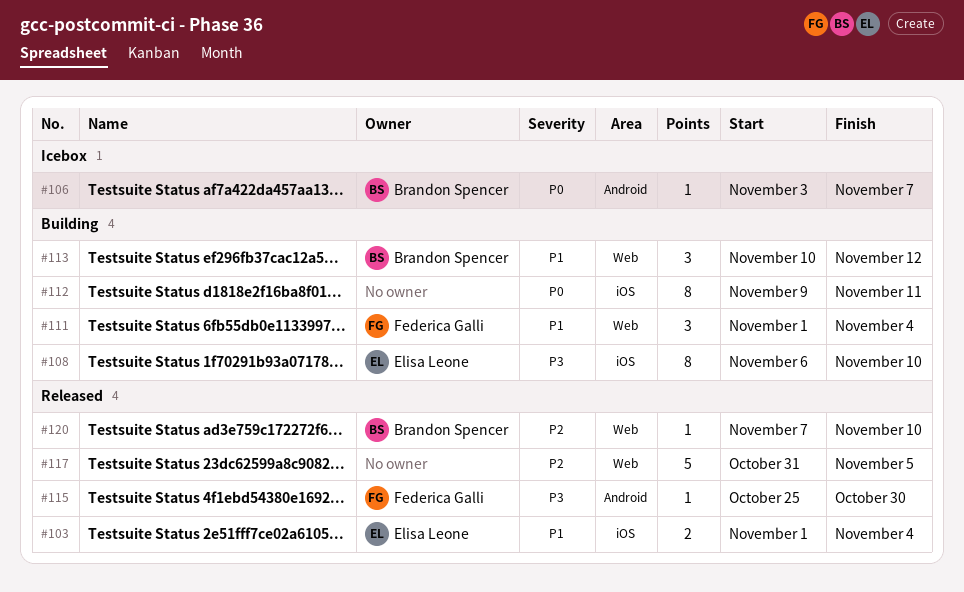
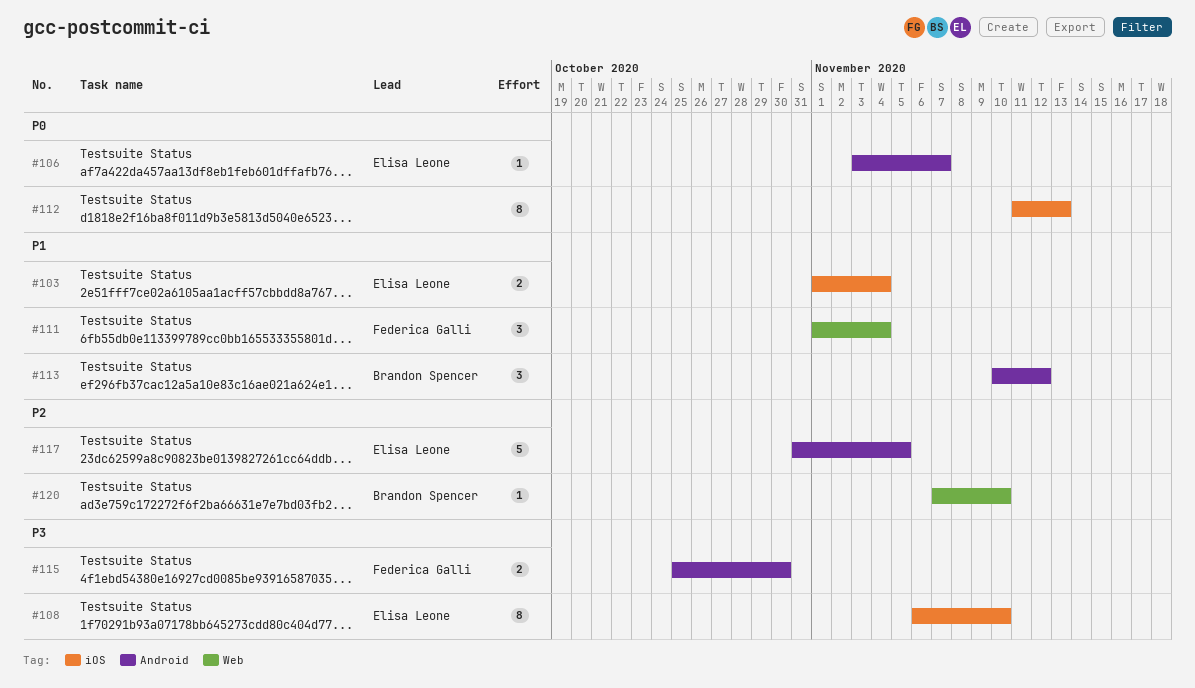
#106, owner: Brandon Spencer -> Elisa Leone
#112, start: Nov 9 -> Nov 11
#112, due: Nov 11 -> Nov 13
#113, label: Web -> Android
#115, estimate: 1 -> 2
#117, owner: none -> Elisa Leone
#117, label: Web -> Android

